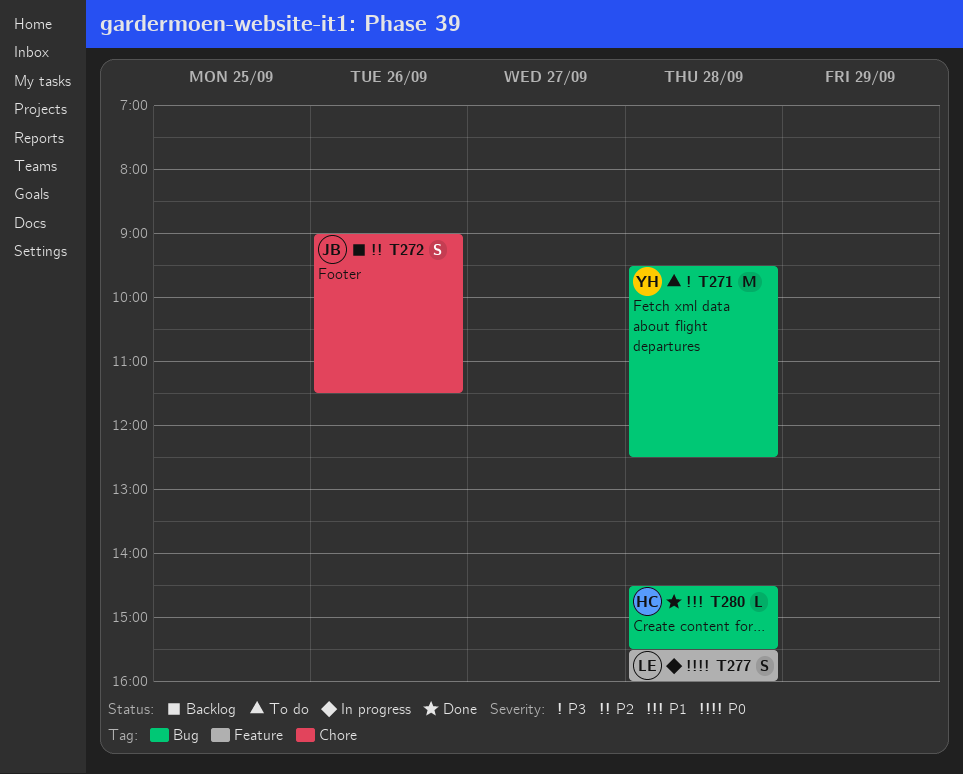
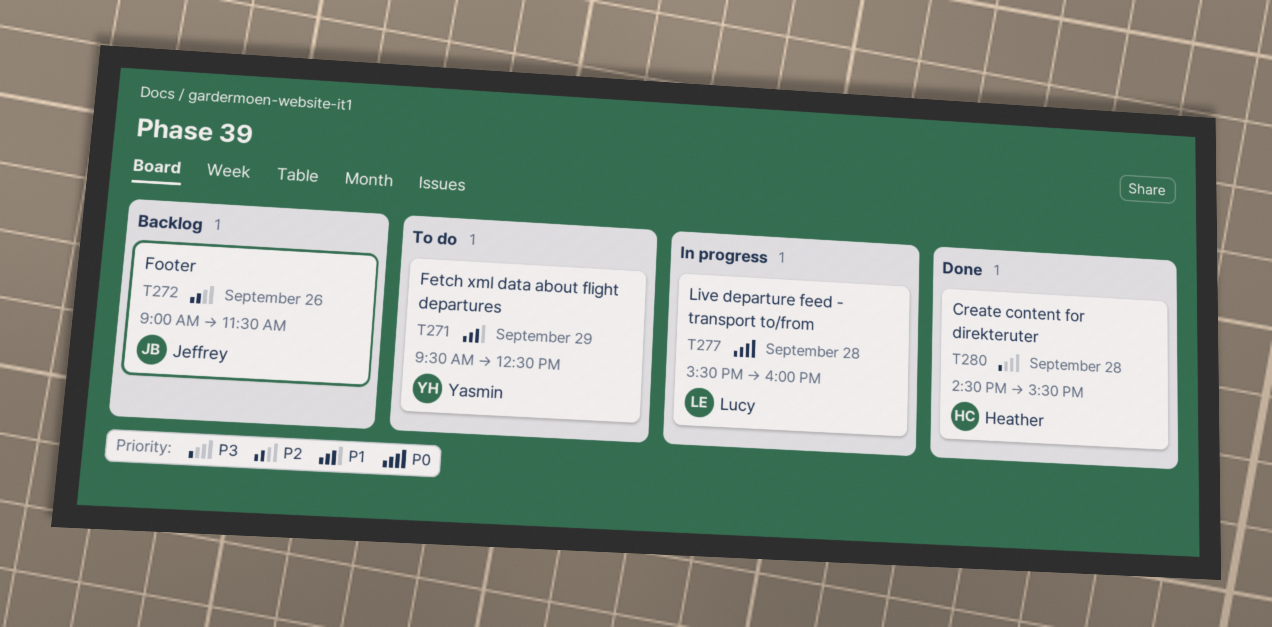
T271, priority: P3 -> P1
T271, day: Sep 28 -> Sep 29
T280, priority: P1 -> P3

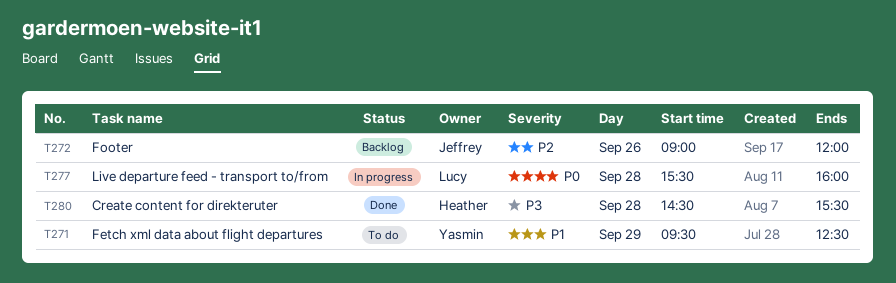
T272, ends: 11:30 -> 12:00

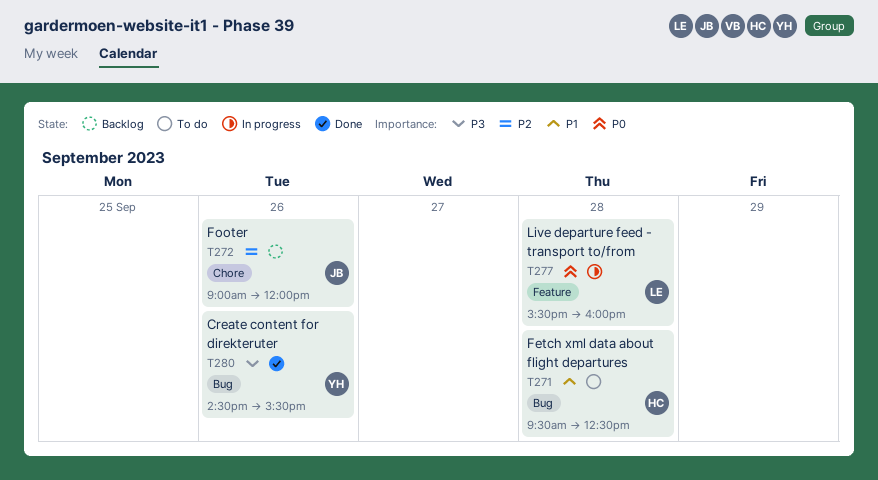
T271, owner: Yasmin -> Heather
T271, day: Sep 29 -> Sep 28
T280, owner: Heather -> Yasmin
T280, day: Sep 28 -> Sep 26

